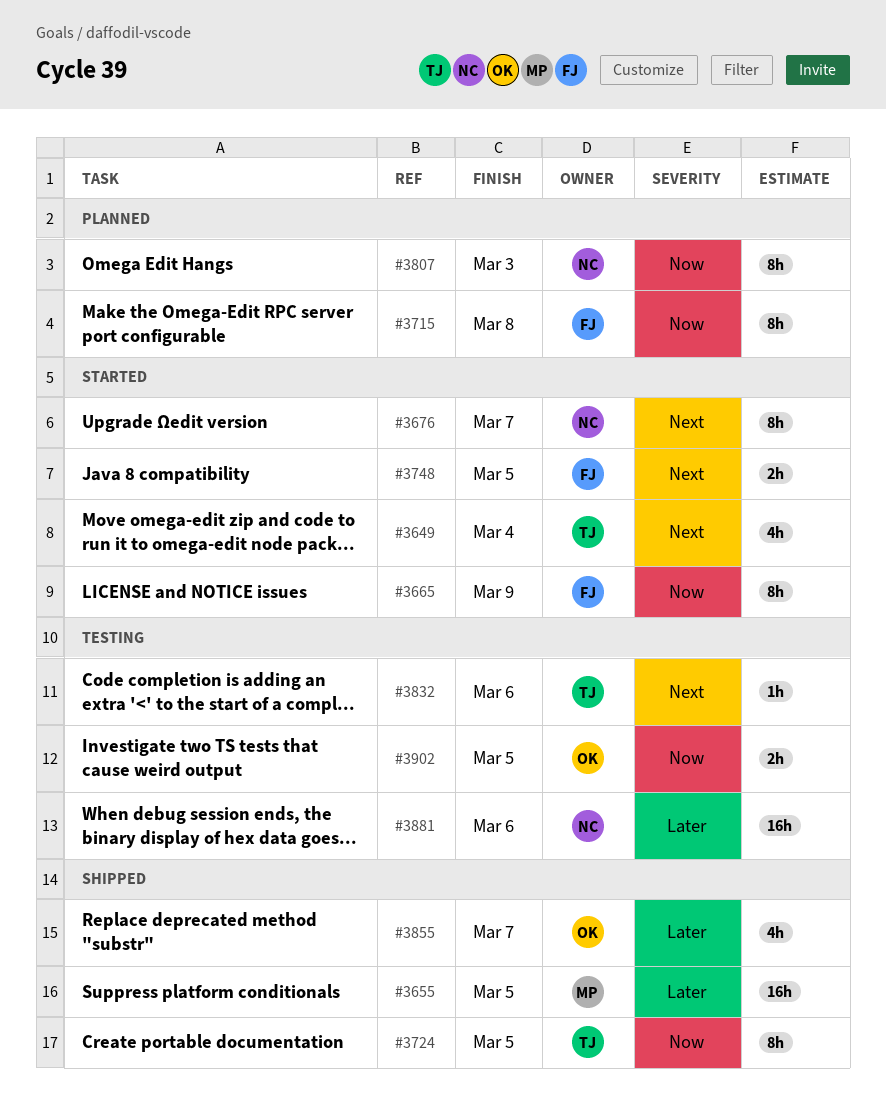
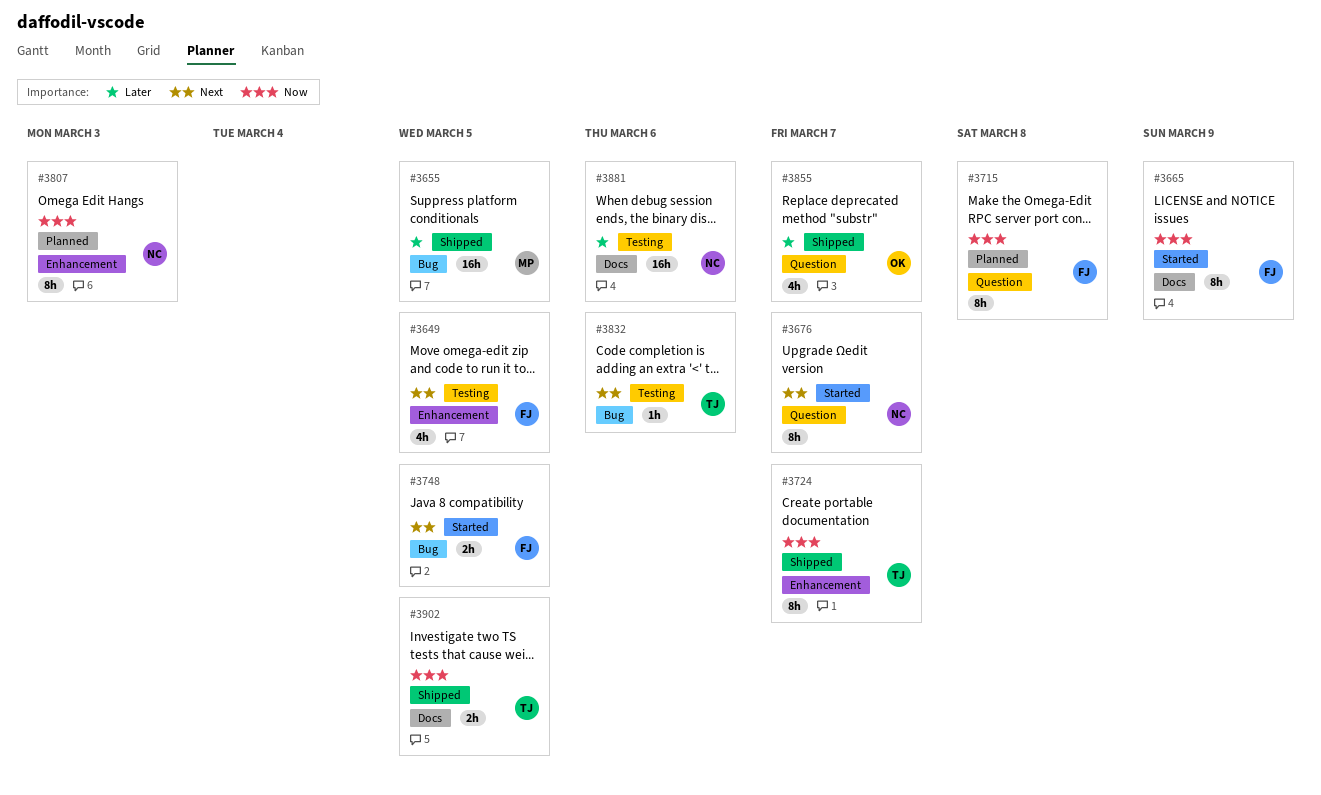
#3649, status: Started -> Testing
#3649, owner: TJ -> FJ
#3649, due: Mar 4 -> Mar 5
#3724, due: Mar 5 -> Mar 7
#3902, status: Testing -> Shipped
#3902, owner: OK -> TJ

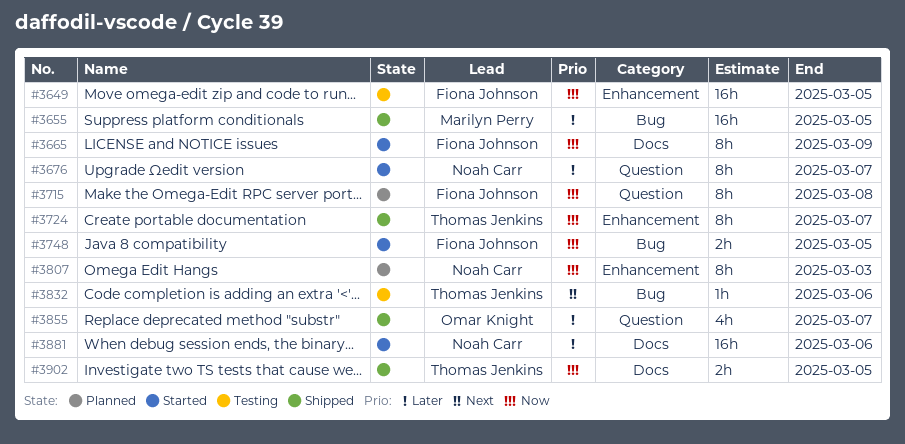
#3649, priority: Next -> Now
#3649, estimate: 4h -> 16h
#3676, priority: Next -> Later
#3748, priority: Next -> Now
#3881, status: Testing -> Started

